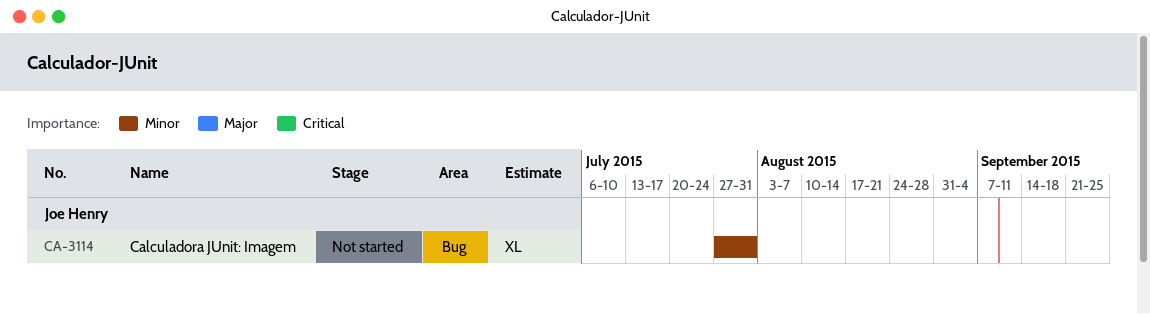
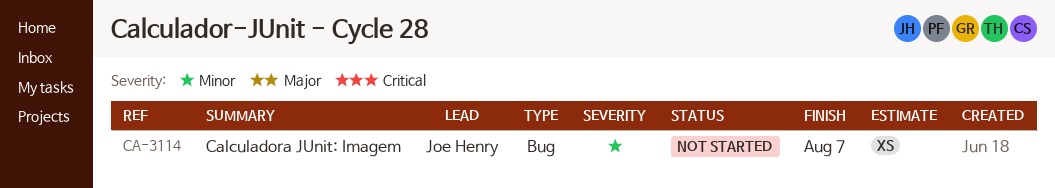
CA-3114, estimate: XL -> XS
CA-3114, due: Jul 31 -> Aug 7

